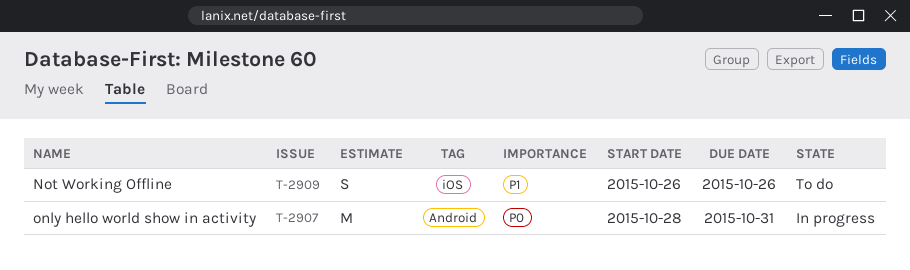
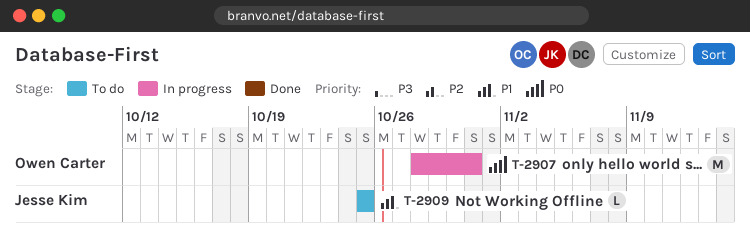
T-2909, estimate: S -> L
T-2909, start: Oct 26 -> Oct 25
T-2909, due: Oct 26 -> Oct 25

